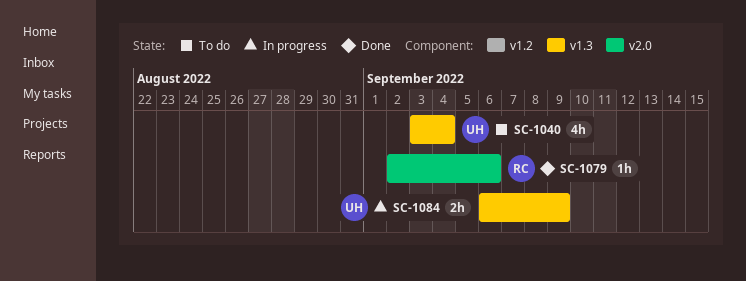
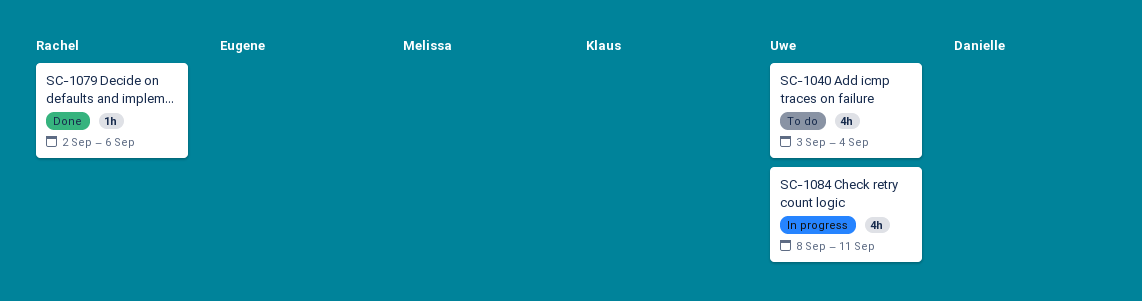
SC-1084, estimate: 2h -> 4h
SC-1084, start: Sep 6 -> Sep 8
SC-1084, due: Sep 9 -> Sep 11

